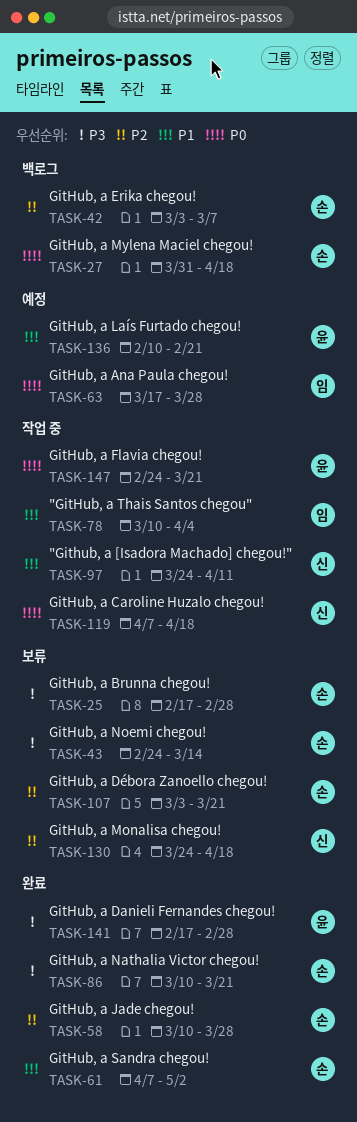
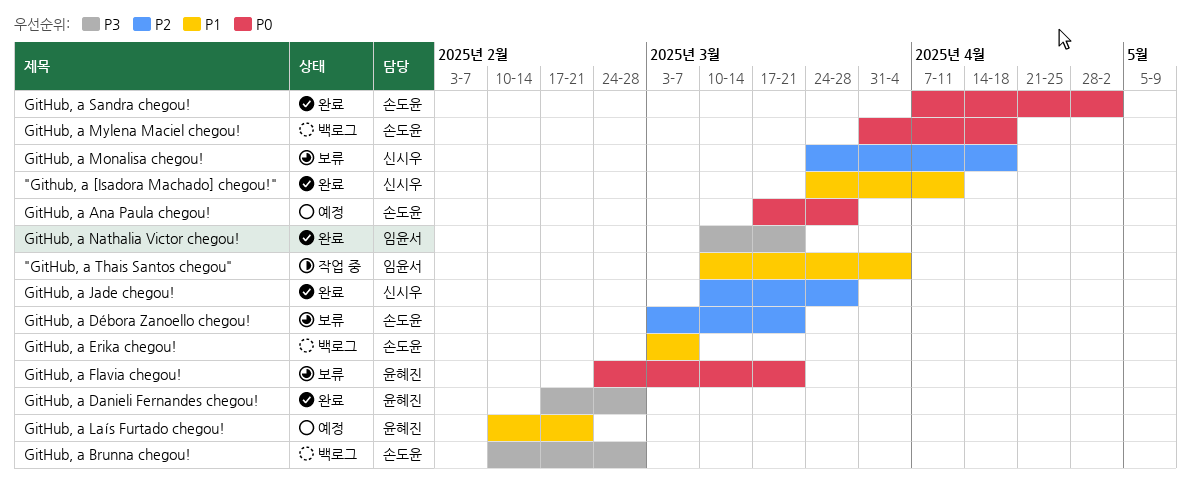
"Github, a [Isadora Machado] chegou!", status: 작업 중 -> 완료
GitHub, a Ana Paula chegou!, owner: 임윤서 -> 손도윤
GitHub, a Brunna chegou!, status: 보류 -> 백로그
GitHub, a Brunna chegou!, start: Feb 17 -> Feb 10
GitHub, a Caroline Huzalo chegou!: present -> none
GitHub, a Erika chegou!, priority: P2 -> P1
GitHub, a Flavia chegou!, status: 작업 중 -> 보류
GitHub, a Jade chegou!, owner: 손도윤 -> 신시우
GitHub, a Nathalia Victor chegou!, owner: 손도윤 -> 임윤서
GitHub, a Noemi chegou!: present -> none
GitHub, a Sandra chegou!, priority: P1 -> P0

